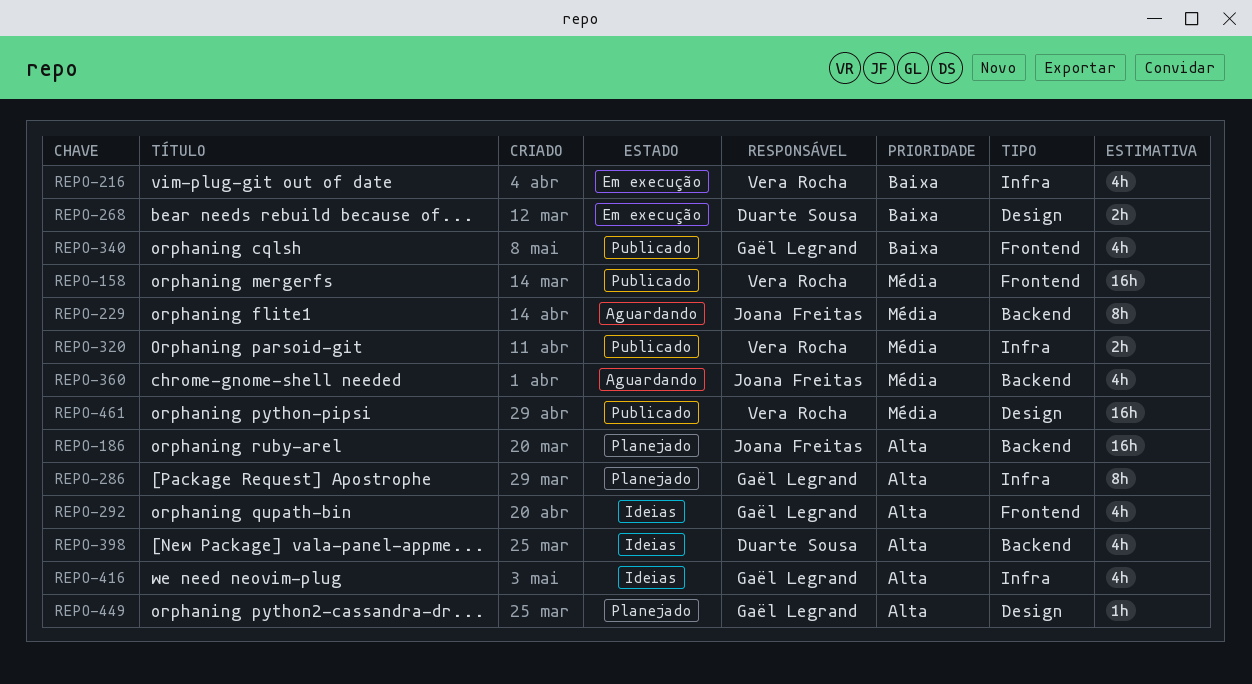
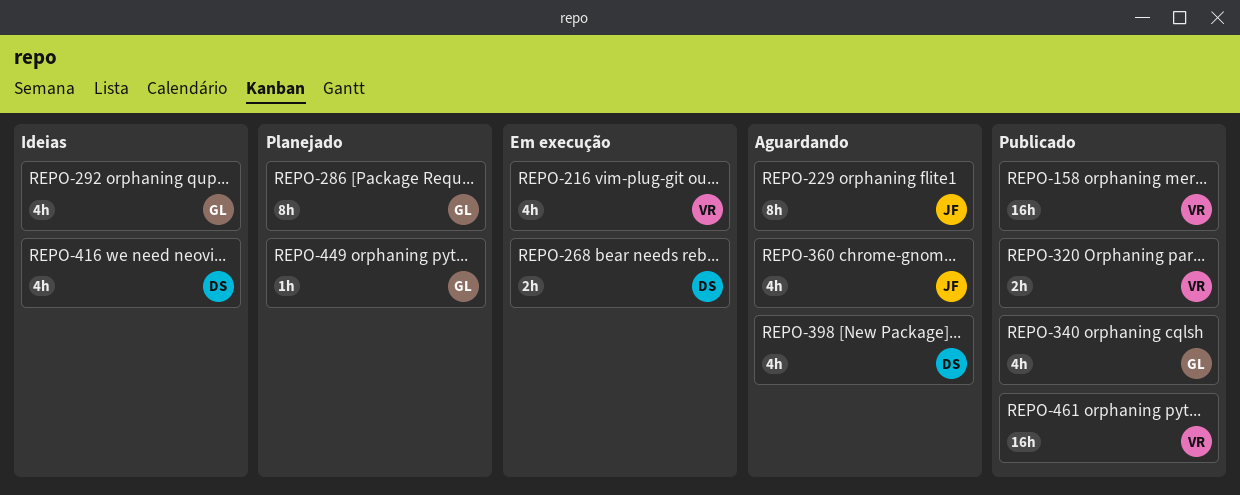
REPO-186: present -> none
REPO-398, status: Ideias -> Aguardando
REPO-416, owner: Gaël Legrand -> Duarte Sousa

